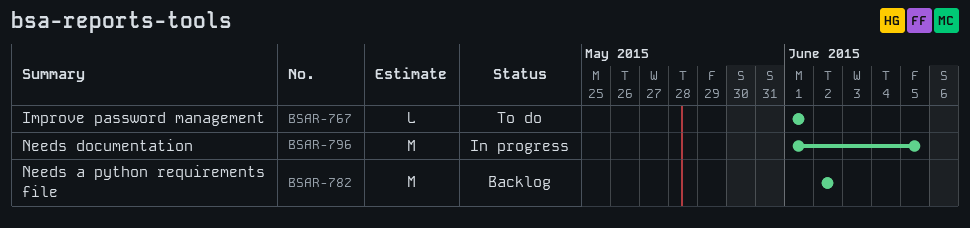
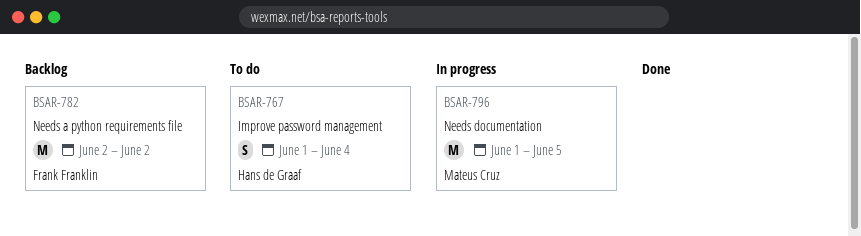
BSAR-767, estimate: L -> S
BSAR-767, due: Jun 1 -> Jun 4

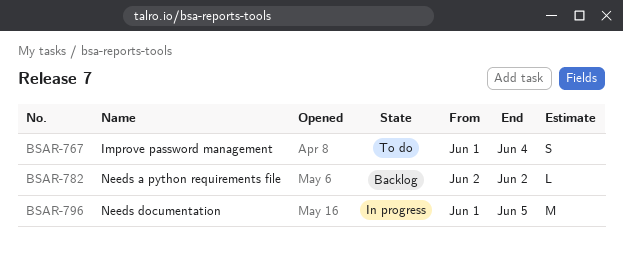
BSAR-782, estimate: M -> L

